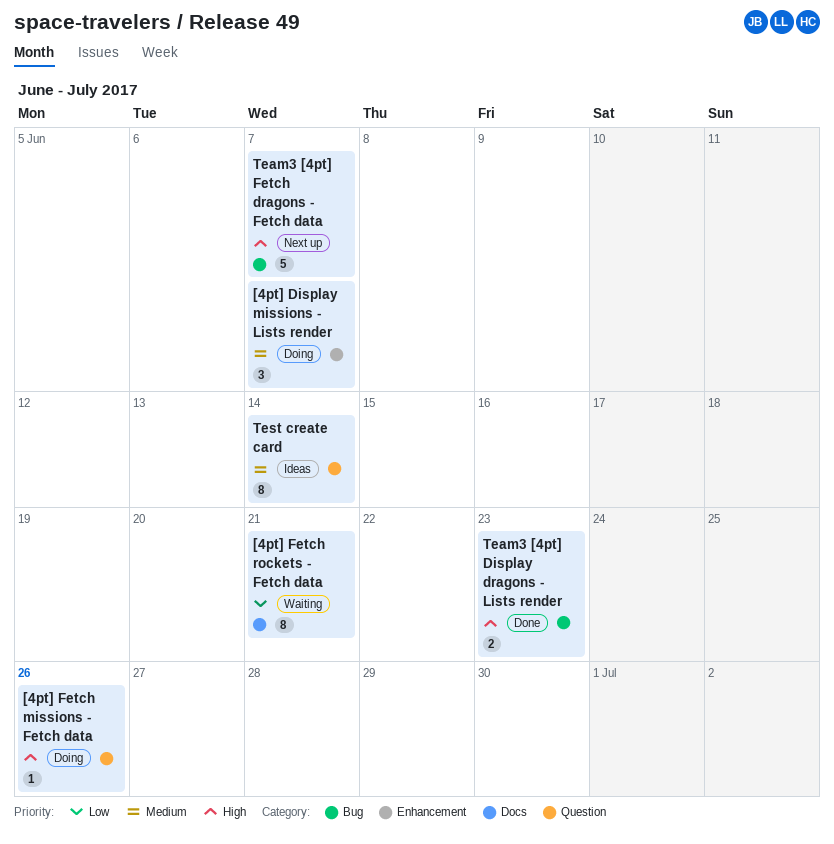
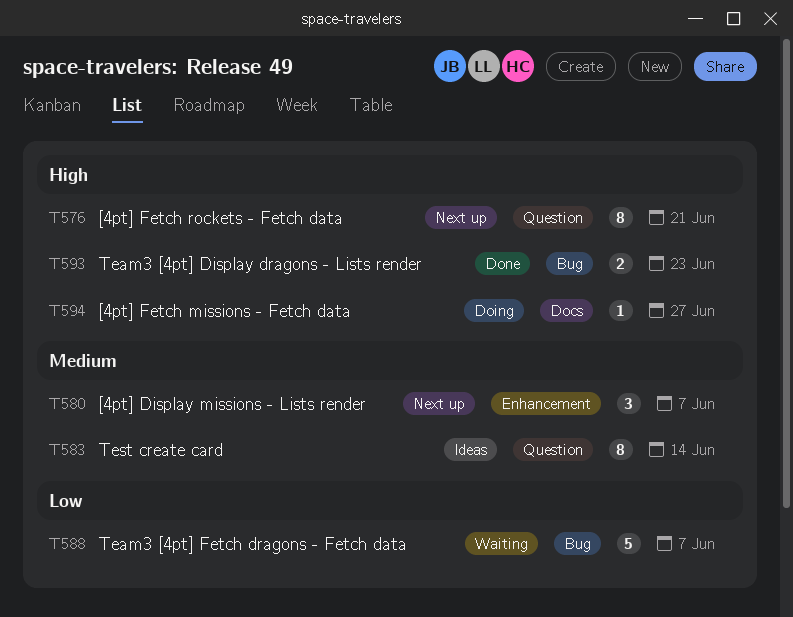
[4pt] Display missions - Lists render, status: Doing -> Next up
[4pt] Fetch missions - Fetch data, label: Question -> Docs
[4pt] Fetch missions - Fetch data, due: Jun 26 -> Jun 27
[4pt] Fetch rockets - Fetch data, status: Waiting -> Next up
[4pt] Fetch rockets - Fetch data, priority: Low -> High
[4pt] Fetch rockets - Fetch data, label: Docs -> Question
Team3 [4pt] Fetch dragons - Fetch data, status: Next up -> Waiting
Team3 [4pt] Fetch dragons - Fetch data, priority: High -> Low

